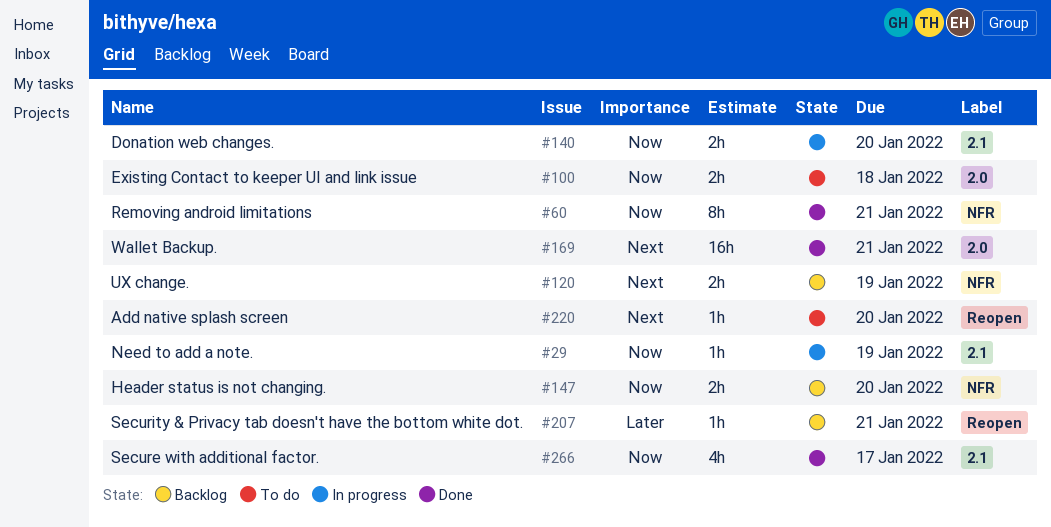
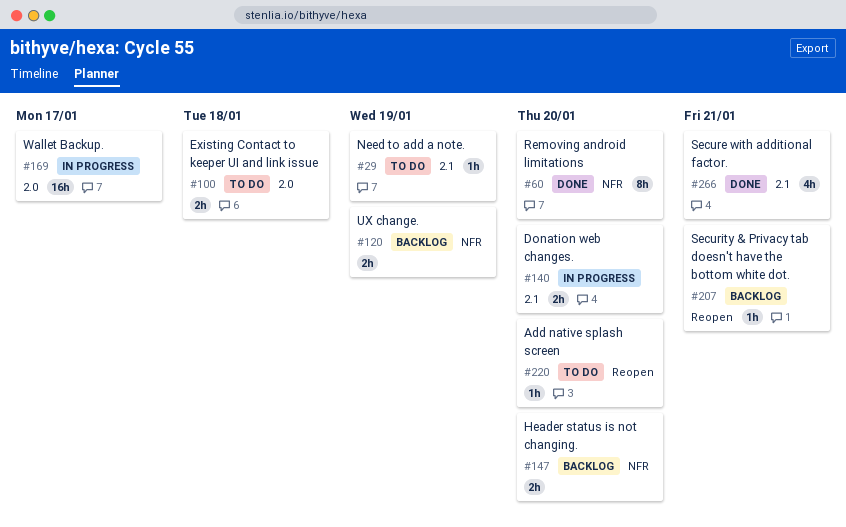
#29, status: In progress -> To do
#60, due: Jan 21 -> Jan 20
#169, status: Done -> In progress
#169, due: Jan 21 -> Jan 17
#266, due: Jan 17 -> Jan 21

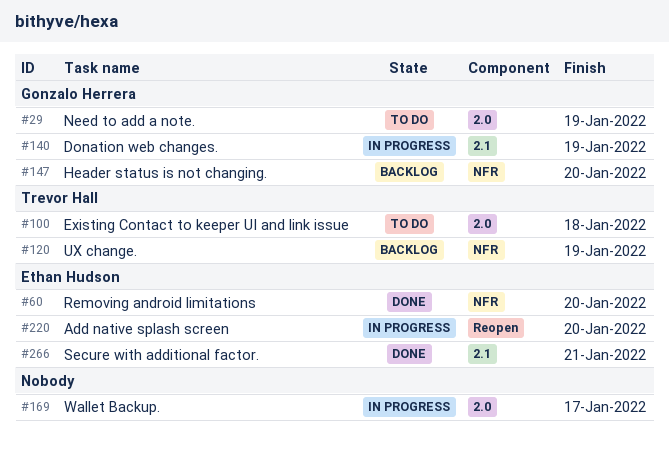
#29, label: 2.1 -> 2.0
#140, due: Jan 20 -> Jan 19
#207: present -> none
#220, status: To do -> In progress

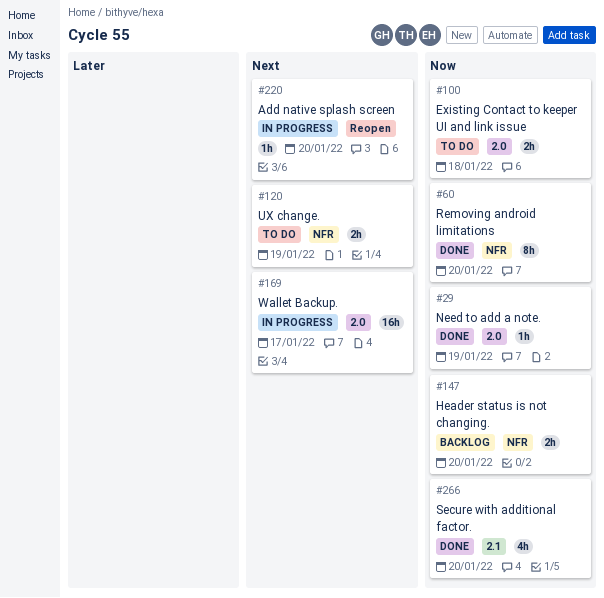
#29, status: To do -> Done
#120, status: Backlog -> To do
#140: present -> none
#266, due: Jan 21 -> Jan 20

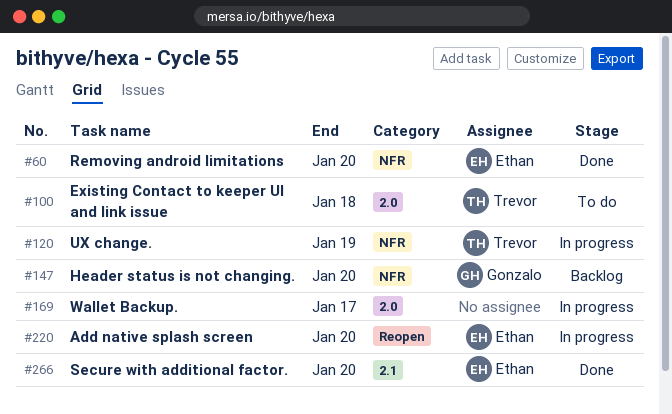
#29: present -> none
#120, status: To do -> In progress

